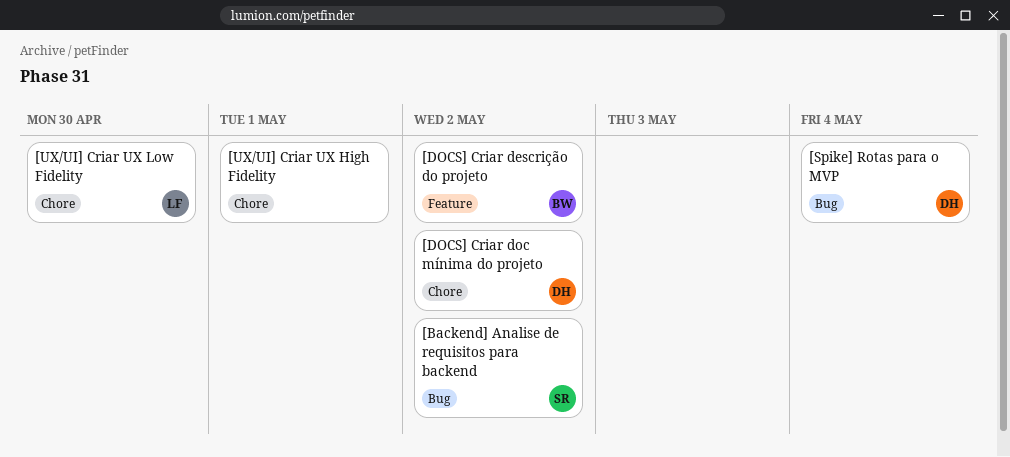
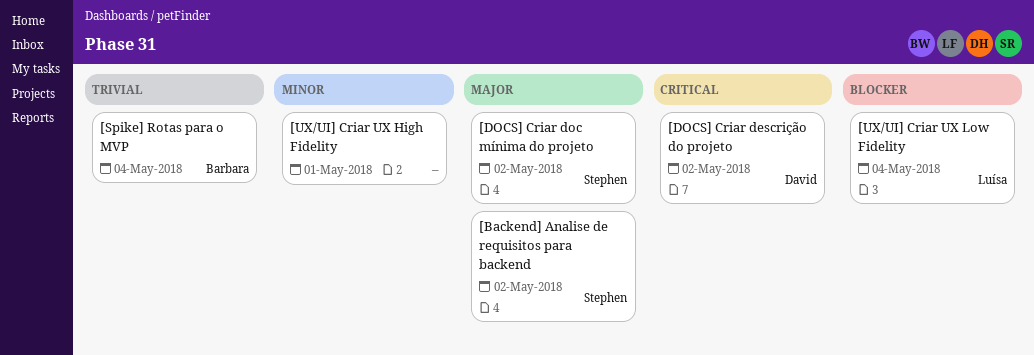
[DOCS] Criar descrição do projeto, owner: Barbara -> David
[DOCS] Criar doc mínima do projeto, owner: David -> Stephen
[Spike] Rotas para o MVP, owner: David -> Barbara
[UX/UI] Criar UX Low Fidelity, due: Apr 30 -> May 4

